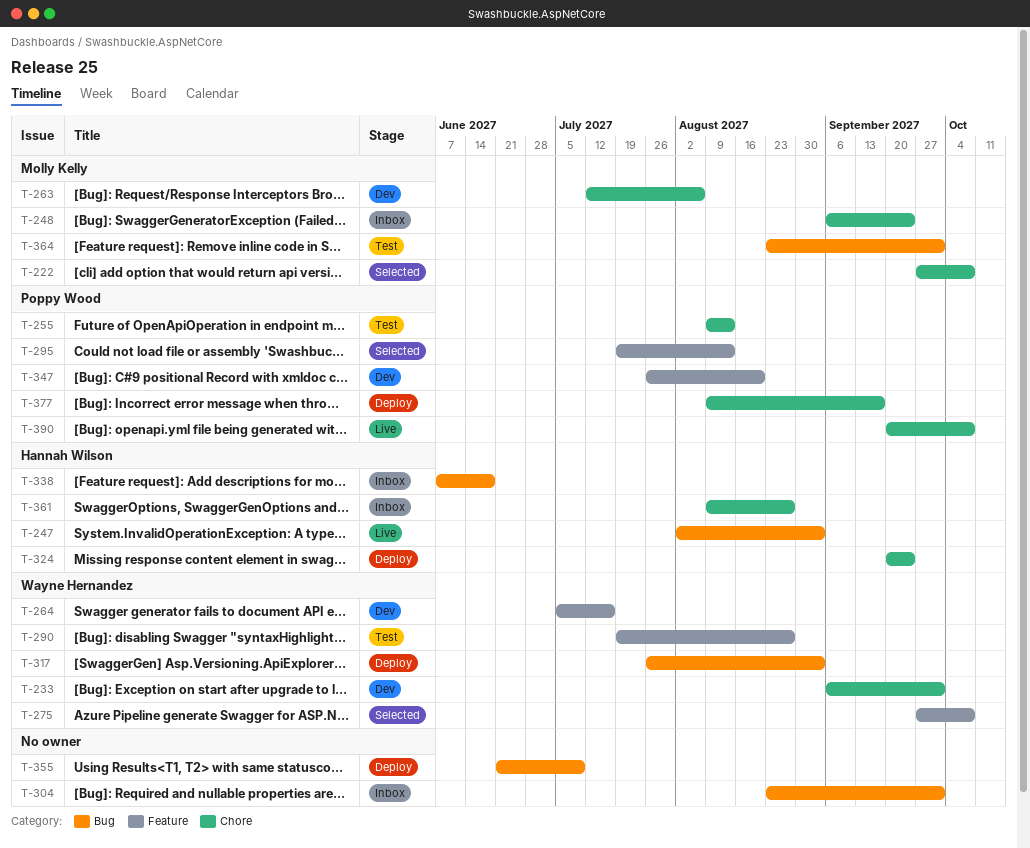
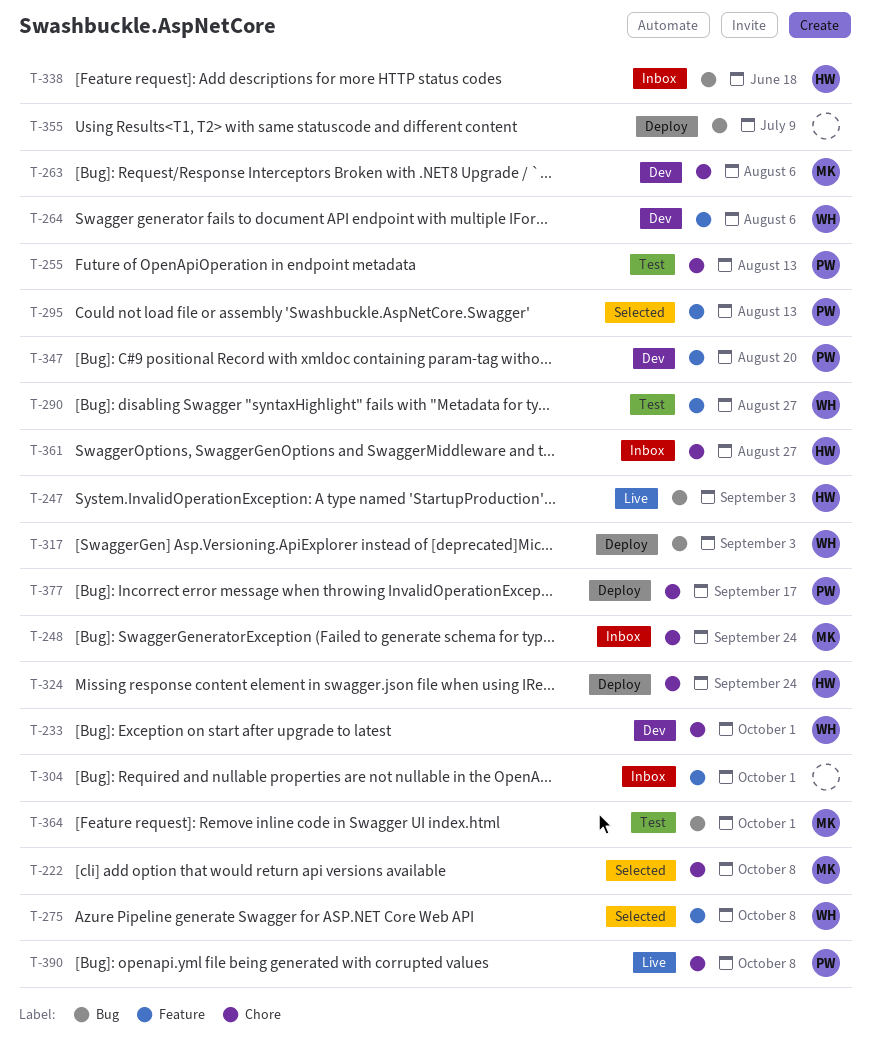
T-264, due: Jul 16 -> Aug 6
T-304, label: Bug -> Feature

